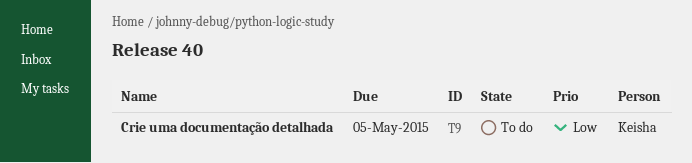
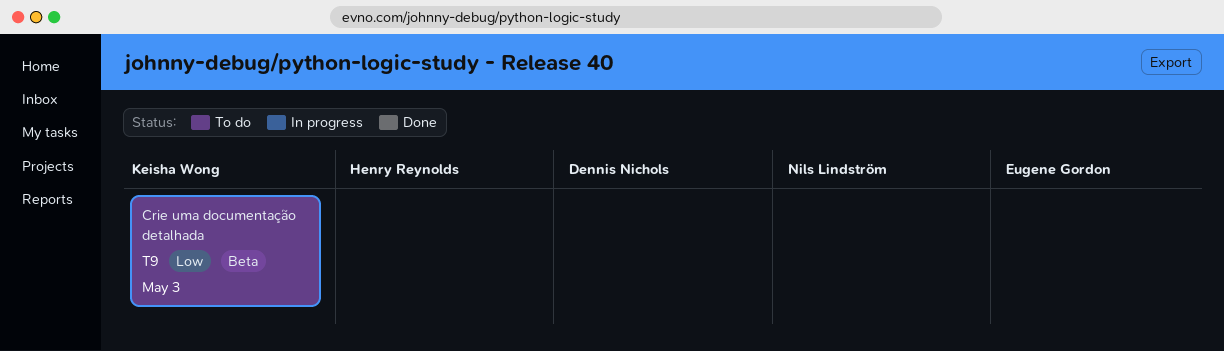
T9, due: May 5 -> May 3

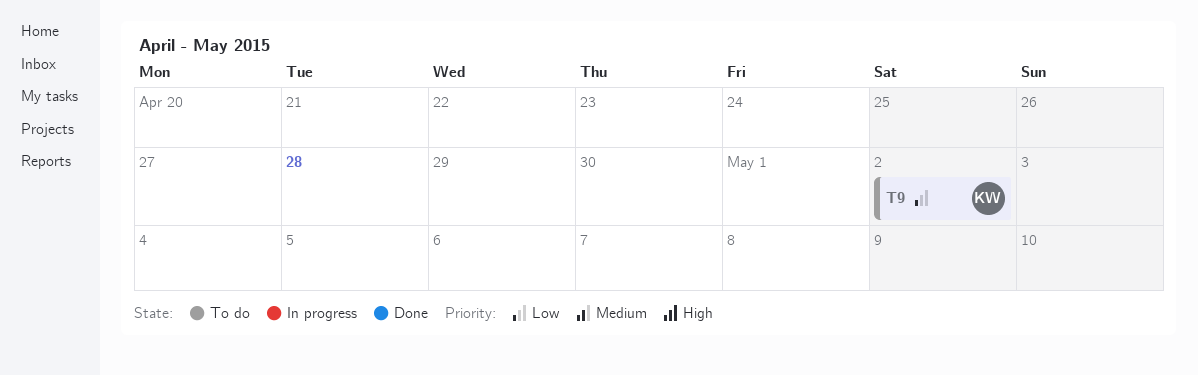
T9, due: May 3 -> May 2

